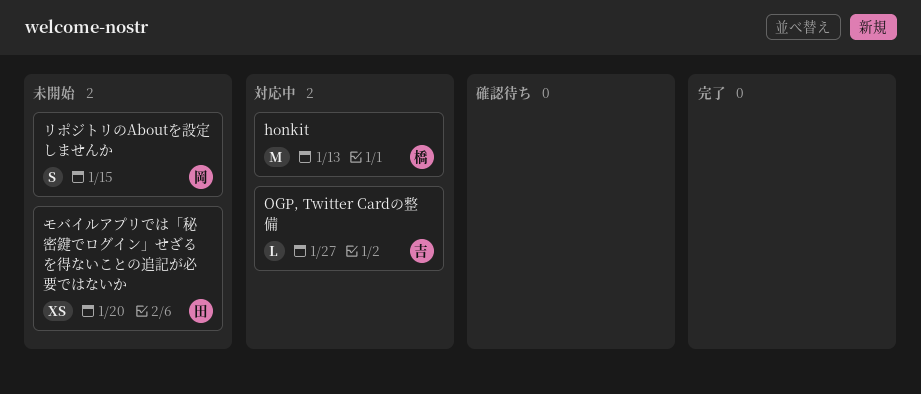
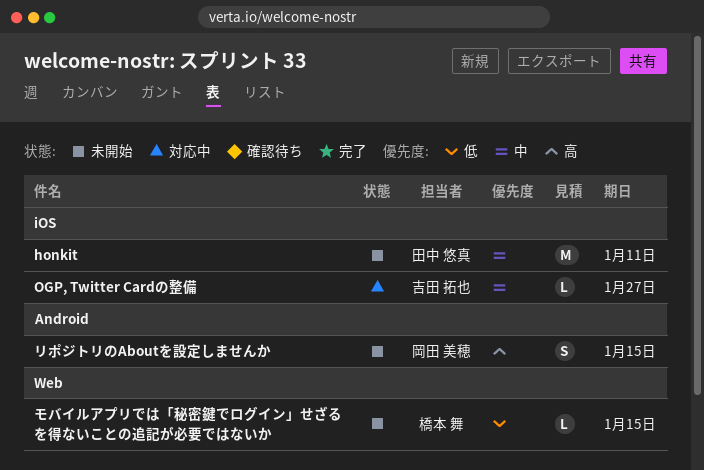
honkit, status: 対応中 -> 未開始
honkit, owner: 橋本 舞 -> 田中 悠真
honkit, due: Jan 13 -> Jan 11
モバイルアプリでは「秘密鍵でログイン」せざるを得ないことの追記が必要ではないか, owner: 田中 悠真 -> 橋本 舞
モバイルアプリでは「秘密鍵でログイン」せざるを得ないことの追記が必要ではないか, estimate: XS -> L
モバイルアプリでは「秘密鍵でログイン」せざるを得ないことの追記が必要ではないか, due: Jan 20 -> Jan 15

